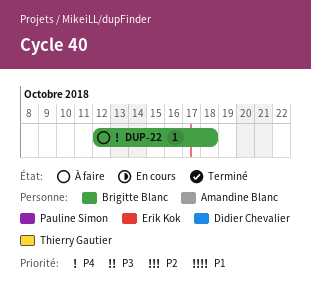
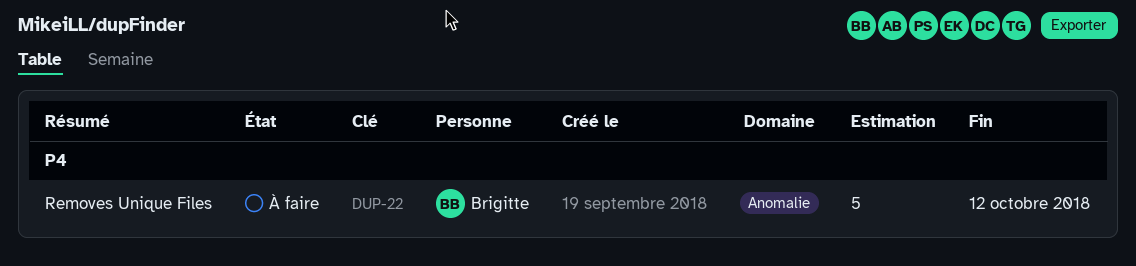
DUP-22, estimate: 1 -> 5
DUP-22, due: Oct 18 -> Oct 12

